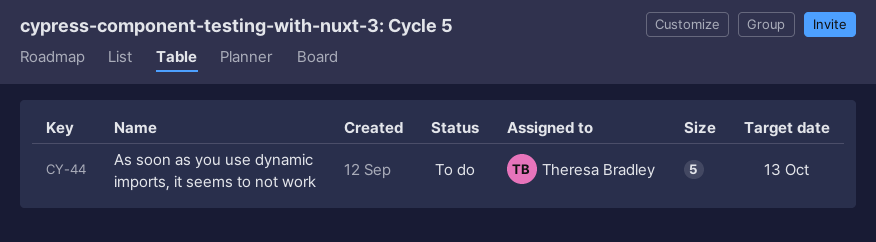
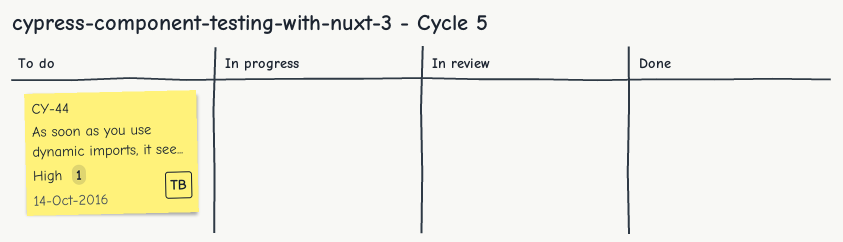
CY-44, estimate: 5 -> 1
CY-44, due: Oct 13 -> Oct 14

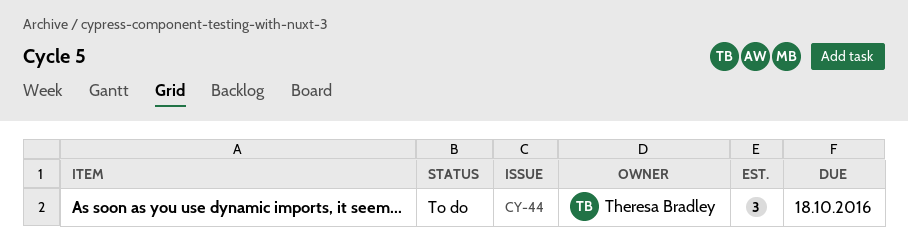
CY-44, estimate: 1 -> 3
CY-44, due: Oct 14 -> Oct 18

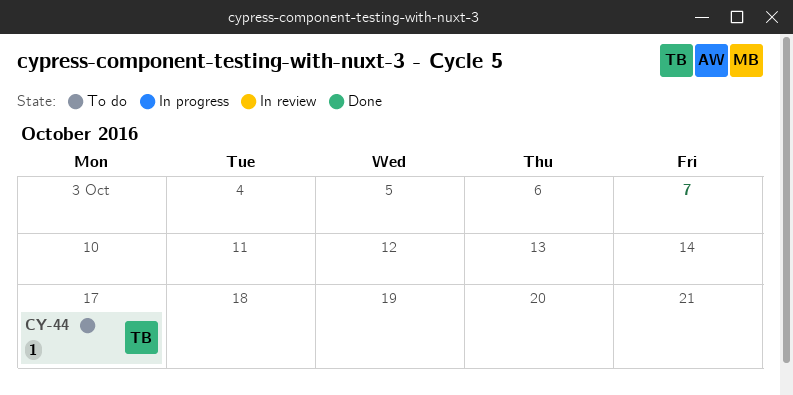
CY-44, estimate: 3 -> 1
CY-44, due: Oct 18 -> Oct 17

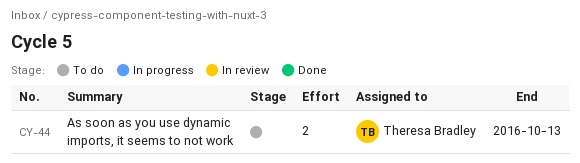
CY-44, estimate: 1 -> 2
CY-44, due: Oct 17 -> Oct 13

